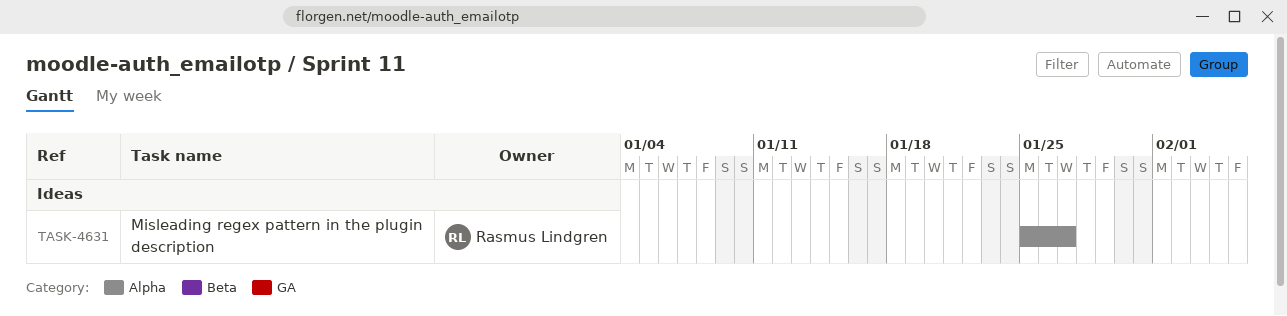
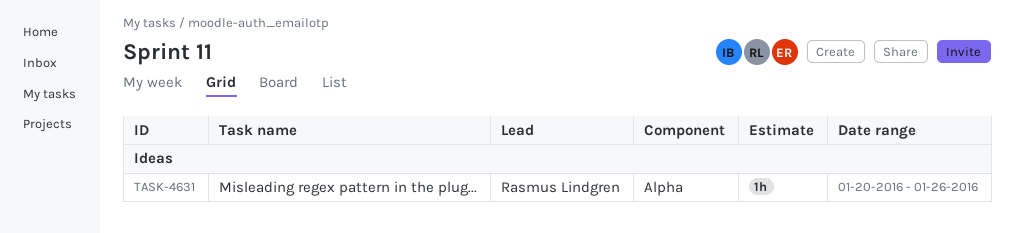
TASK-4631, start: Jan 25 -> Jan 20
TASK-4631, due: Jan 27 -> Jan 26

